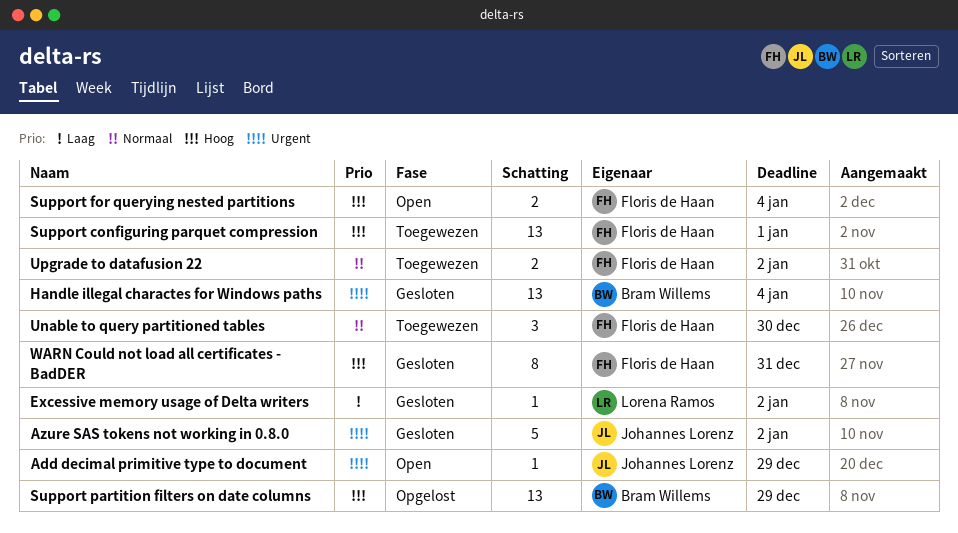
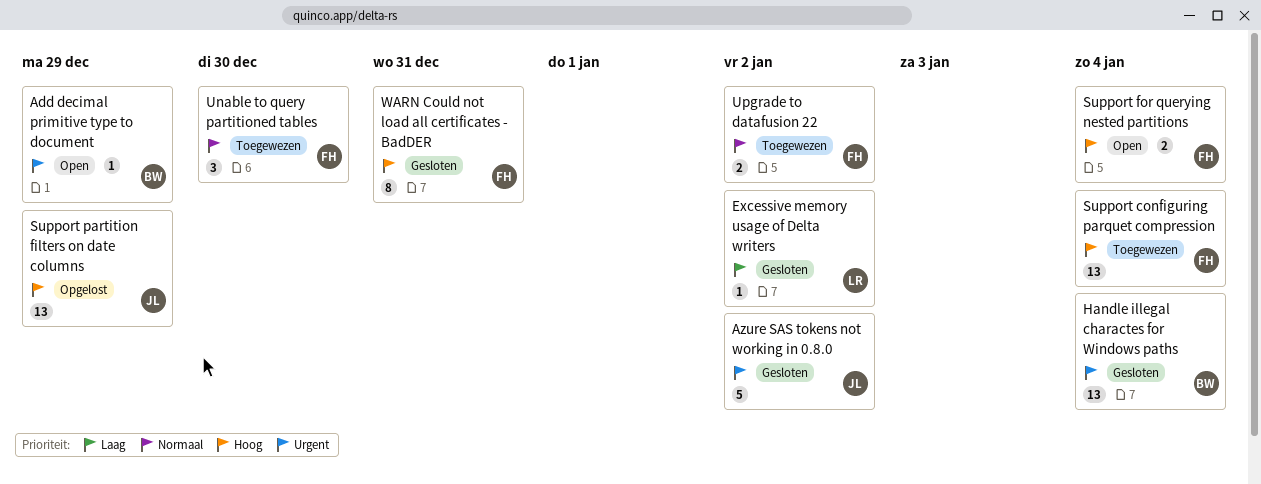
Add decimal primitive type to document, owner: Johannes Lorenz -> Bram Willems
Support configuring parquet compression, due: Jan 1 -> Jan 4
Support partition filters on date columns, owner: Bram Willems -> Johannes Lorenz

